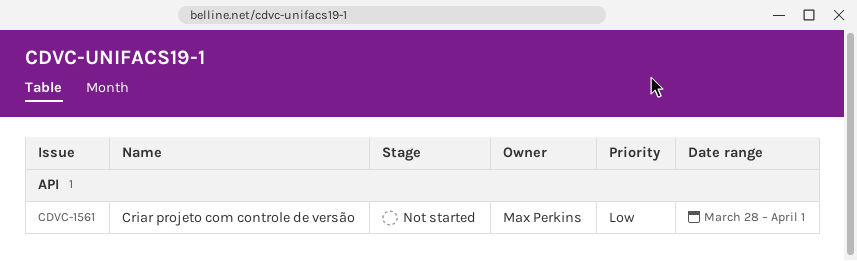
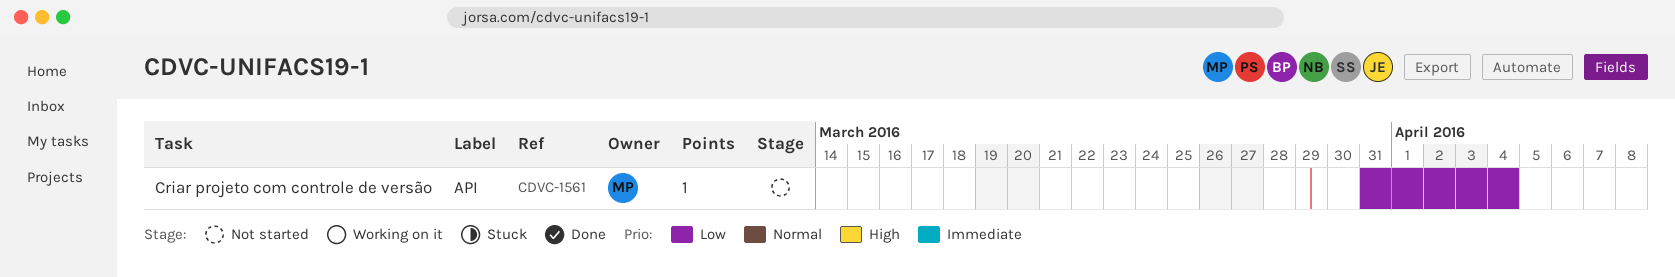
CDVC-1561, start: Mar 28 -> Mar 31
CDVC-1561, due: Apr 1 -> Apr 4

